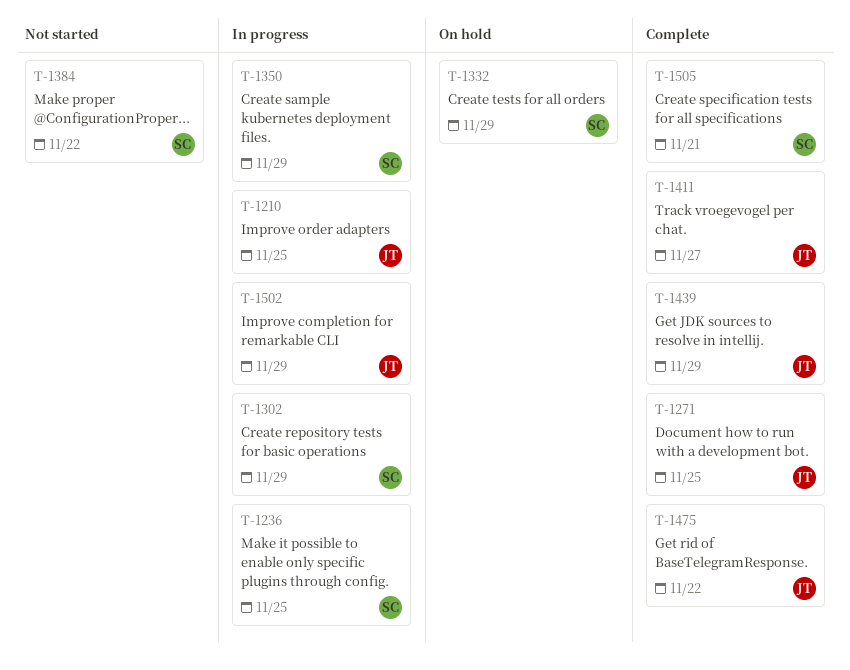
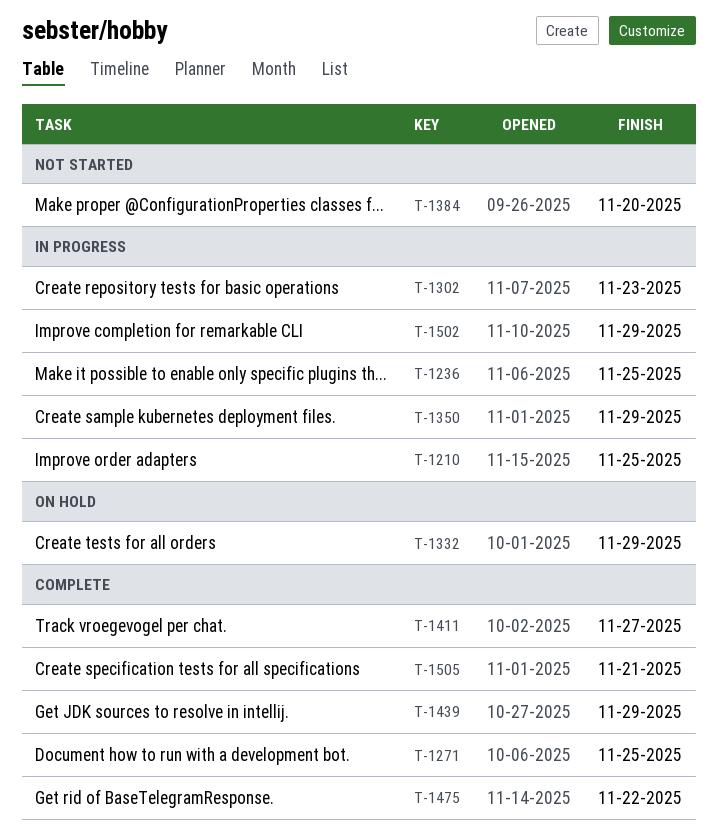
T-1302, due: Nov 29 -> Nov 23
T-1384, due: Nov 22 -> Nov 20

